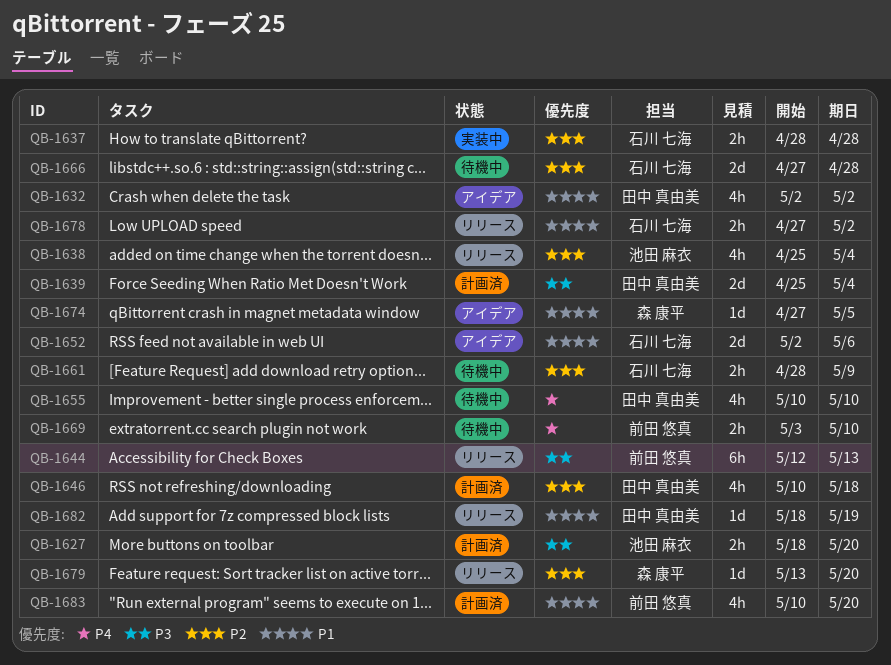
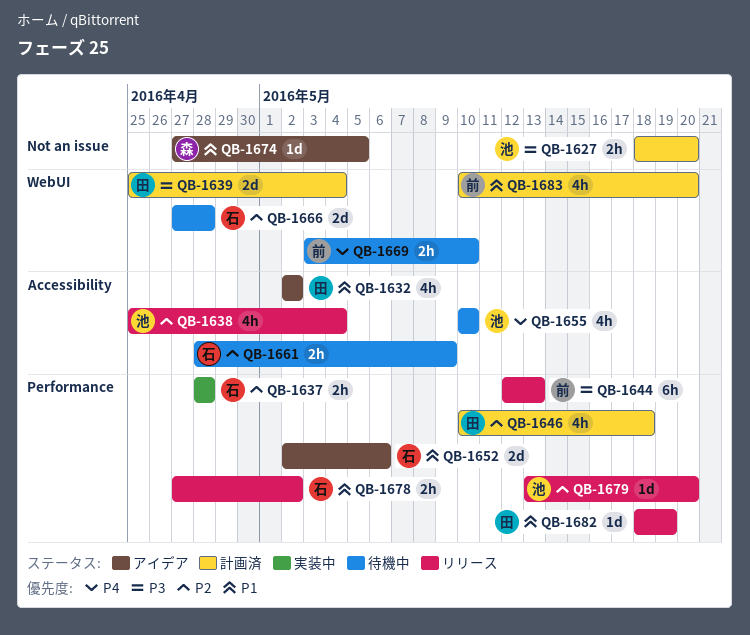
QB-1655, owner: 田中 真由美 -> 池田 麻衣
QB-1679, owner: 森 康平 -> 池田 麻衣

